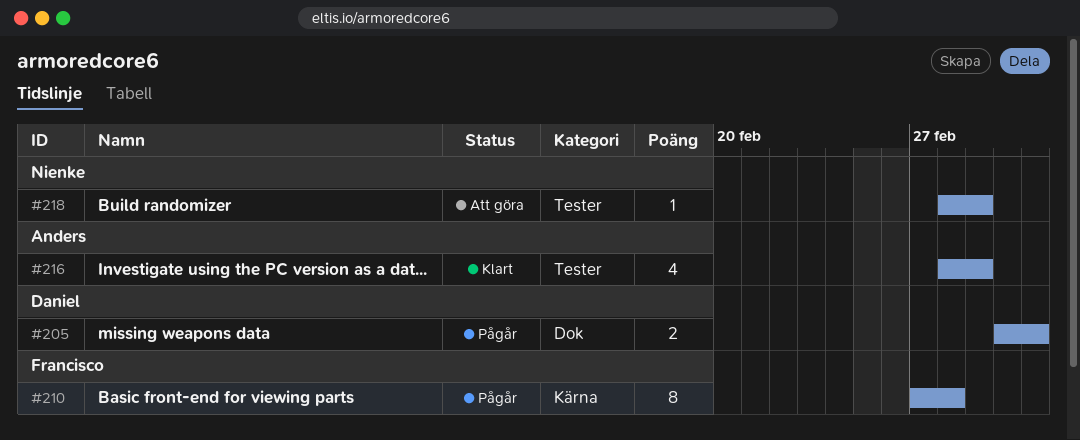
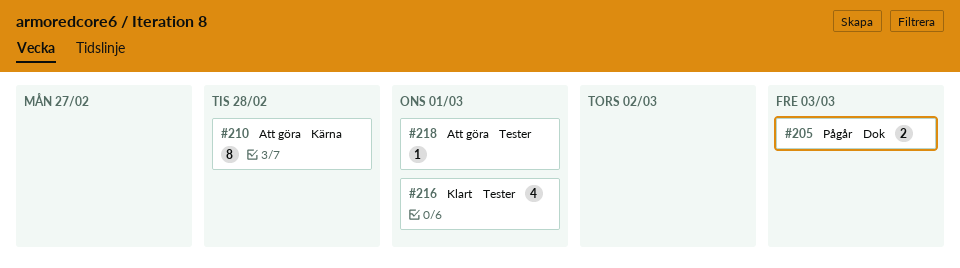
#210, status: Pågår -> Att göra

